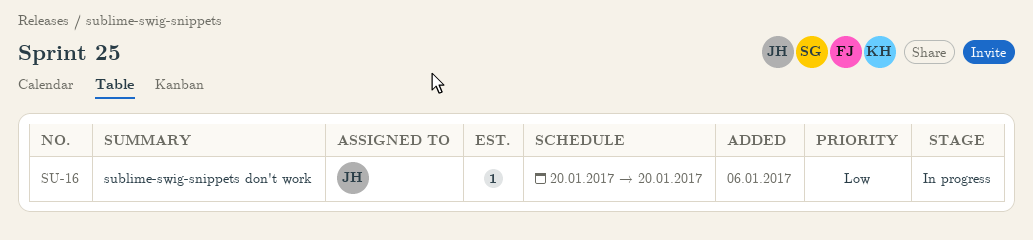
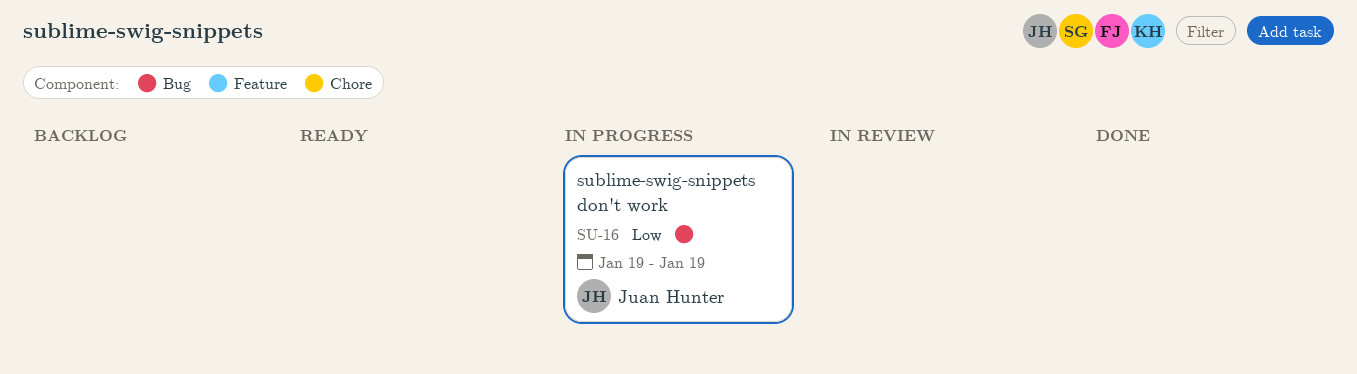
SU-16, start: Jan 20 -> Jan 19
SU-16, due: Jan 20 -> Jan 19

